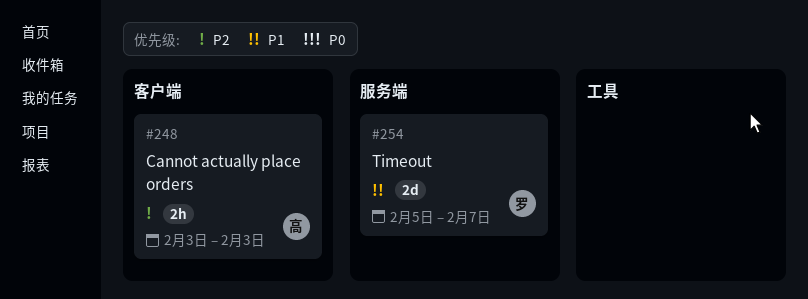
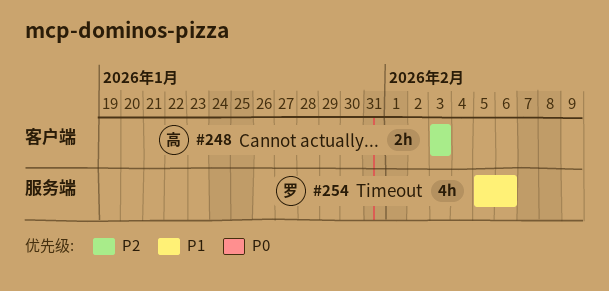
#254, estimate: 2d -> 4h
#254, due: Feb 7 -> Feb 6

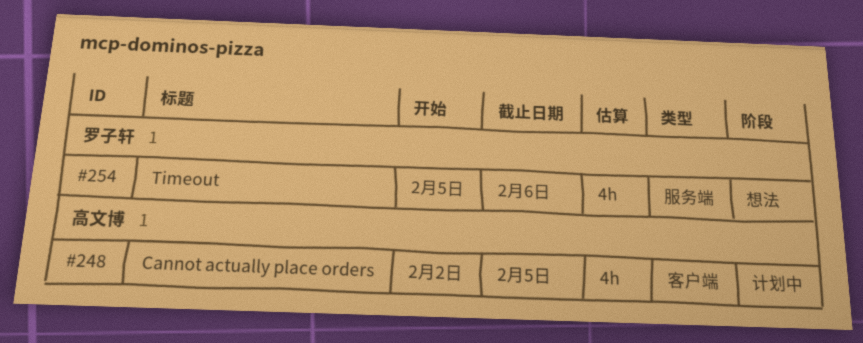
#248, estimate: 2h -> 4h
#248, start: Feb 3 -> Feb 2
#248, due: Feb 3 -> Feb 5

